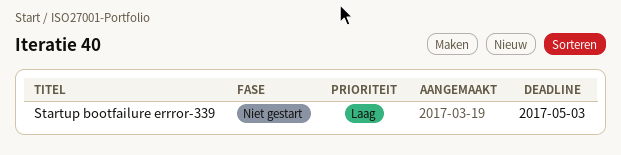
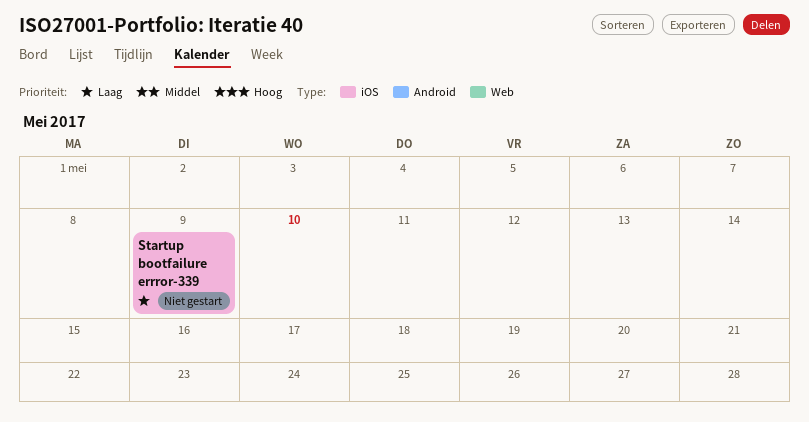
Startup bootfailure errror-339, due: May 3 -> May 9

